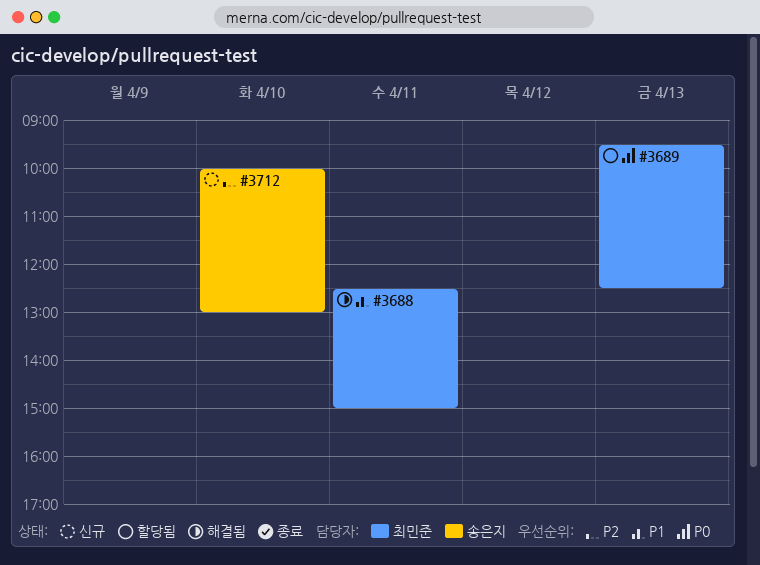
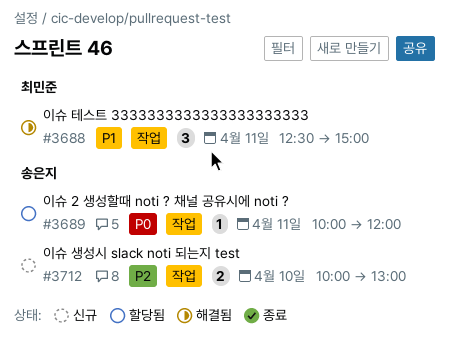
#3689, owner: 최민준 -> 송은지
#3689, day: Apr 13 -> Apr 11
#3689, begins: 09:30 -> 10:00
#3689, ends: 12:30 -> 12:00

